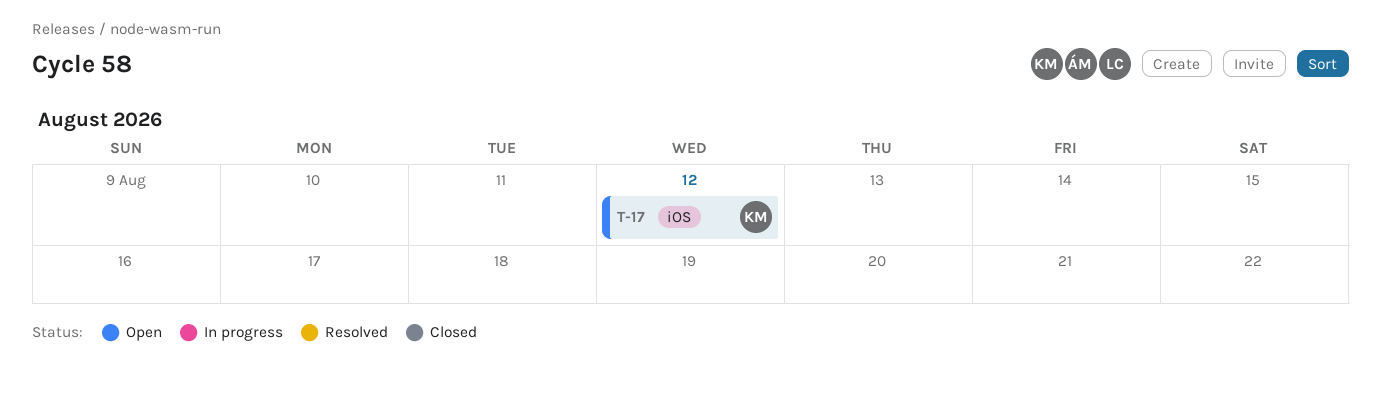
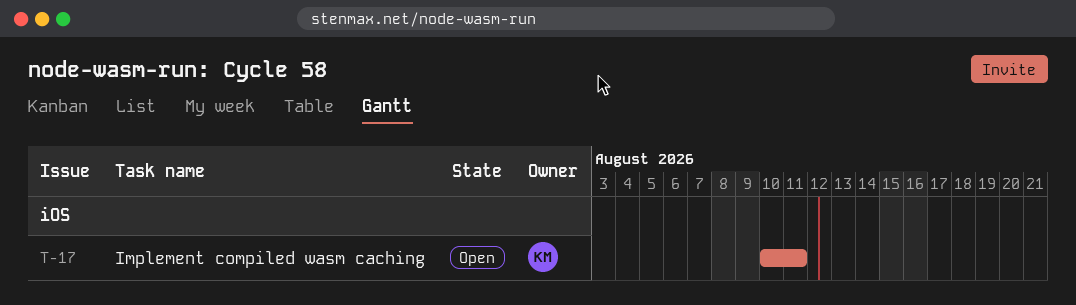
T-17, due: Aug 12 -> Aug 11

